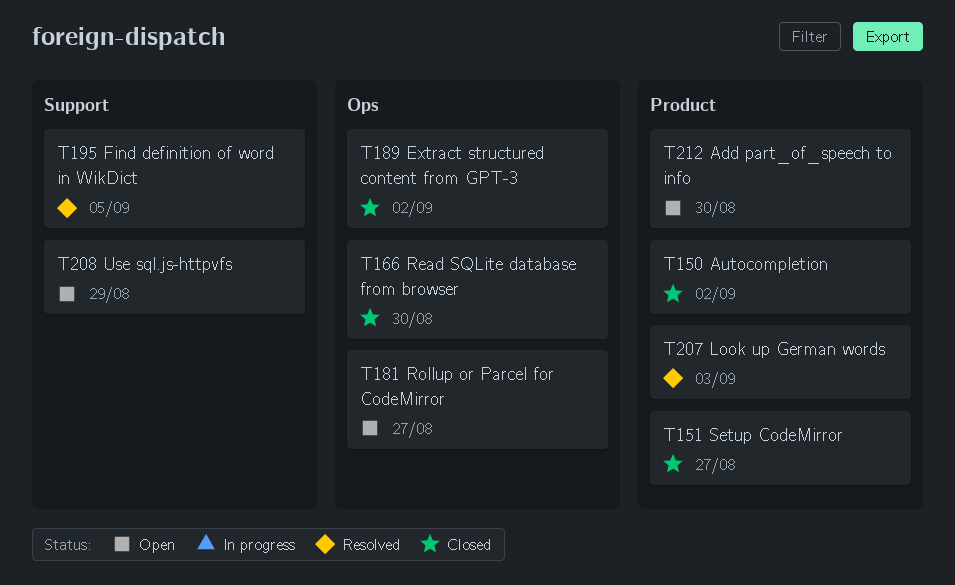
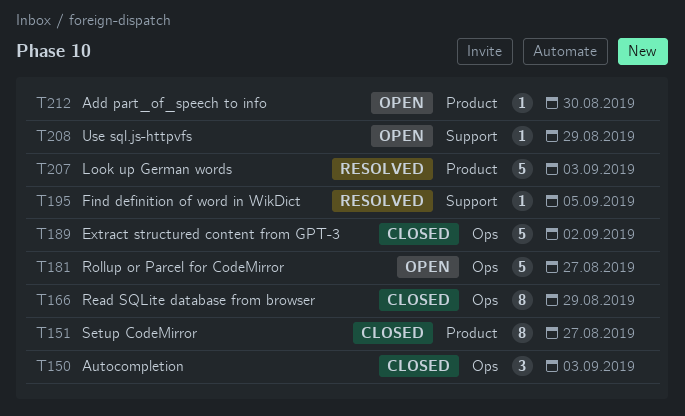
T150, label: Product -> Ops
T150, due: Sep 2 -> Sep 3
T166, due: Aug 30 -> Aug 29

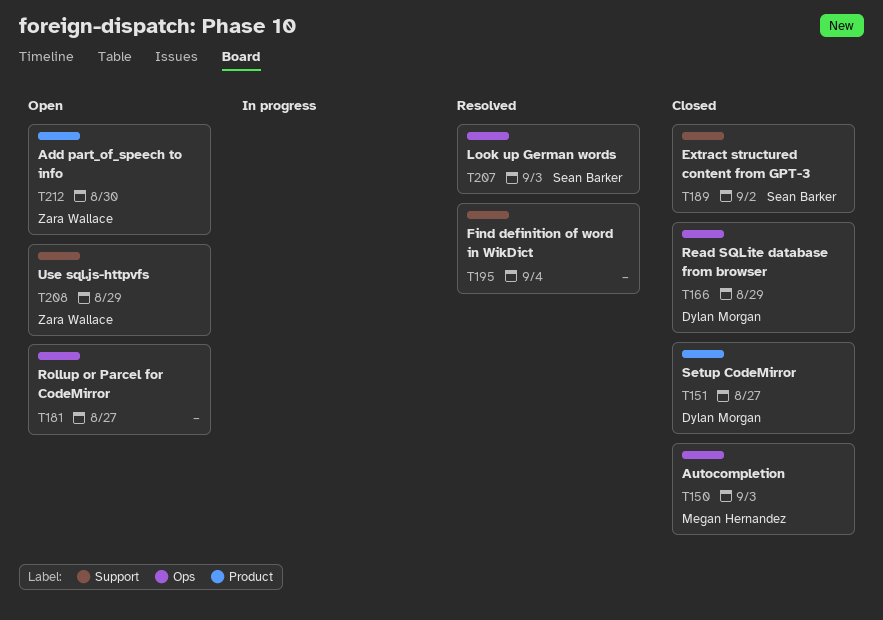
T189, label: Ops -> Support
T195, due: Sep 5 -> Sep 4
T207, label: Product -> Ops

